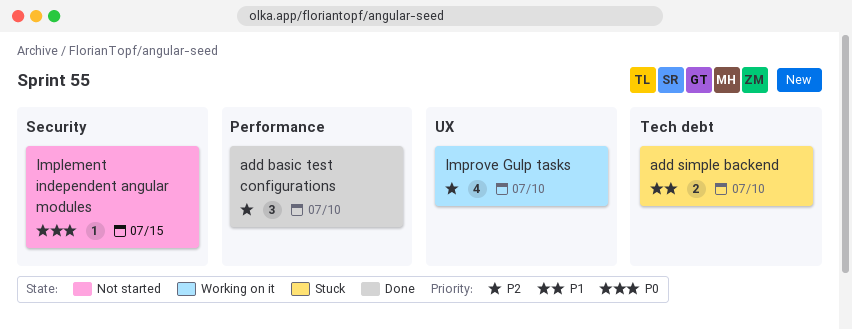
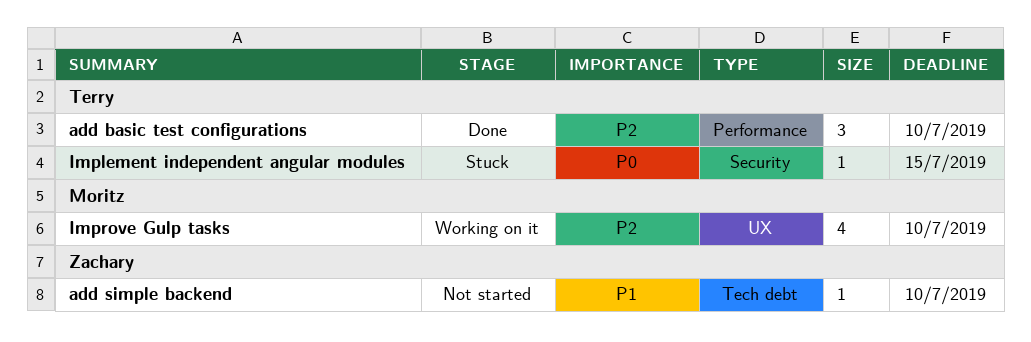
add simple backend, status: Stuck -> Not started
add simple backend, estimate: 2 -> 1
Implement independent angular modules, status: Not started -> Stuck

